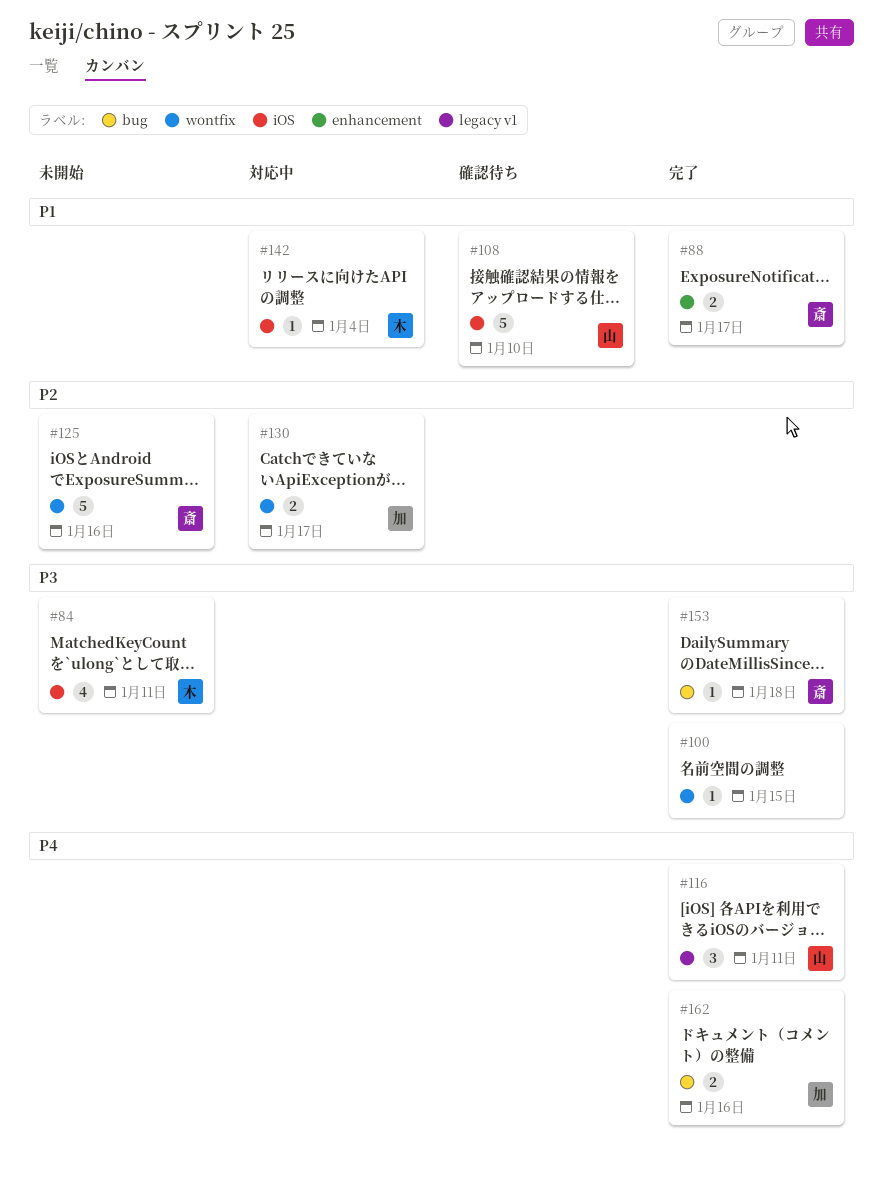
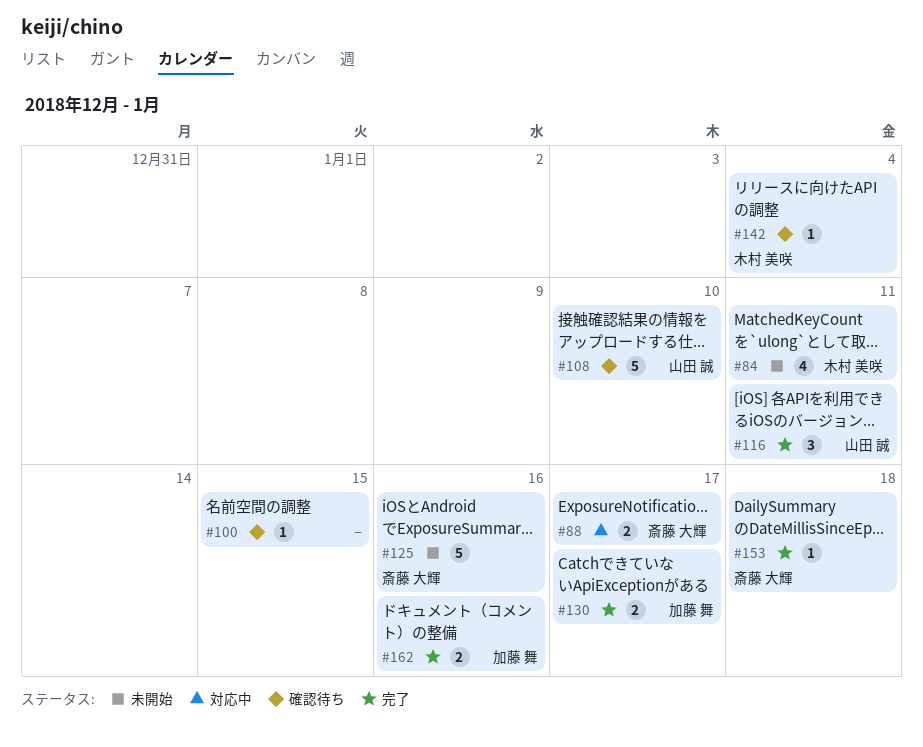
#88, status: 完了 -> 対応中
#100, status: 完了 -> 確認待ち
#130, status: 対応中 -> 完了
#142, status: 対応中 -> 確認待ち

